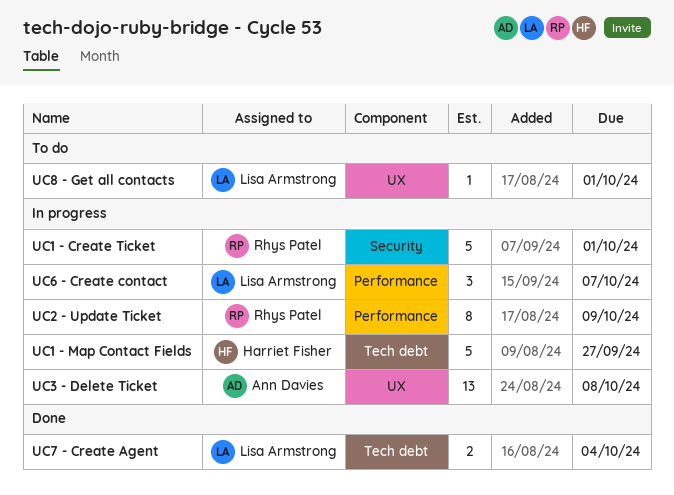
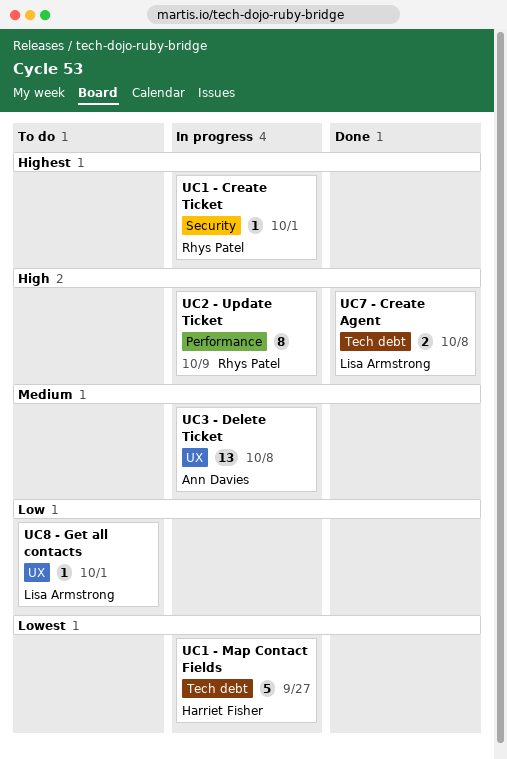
UC1 - Create Ticket, estimate: 5 -> 1
UC6 - Create contact: present -> none
UC7 - Create Agent, due: Oct 4 -> Oct 8

